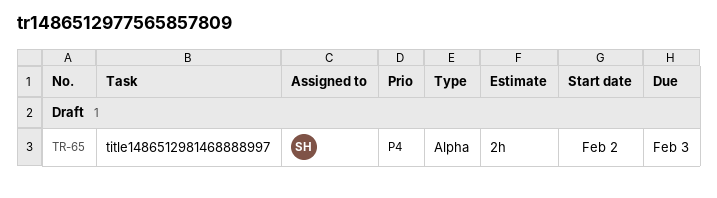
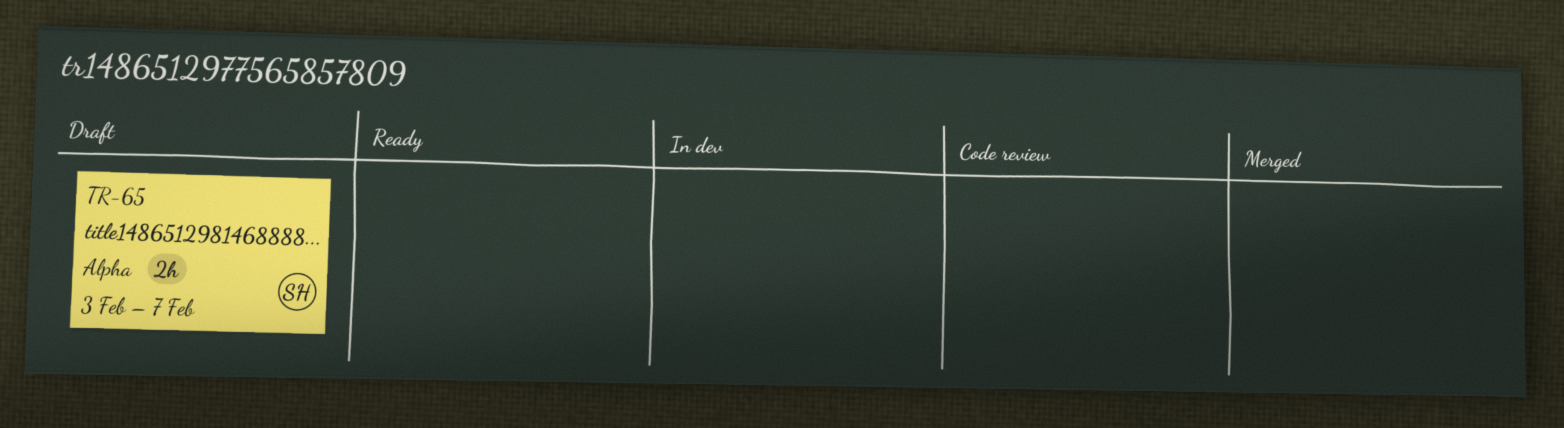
TR-65, start: Feb 2 -> Feb 3
TR-65, due: Feb 3 -> Feb 7

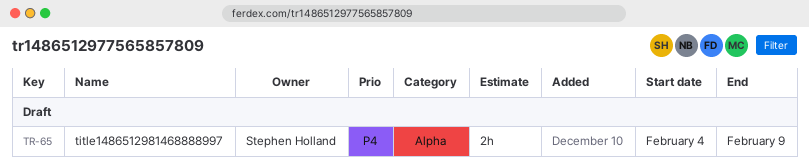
TR-65, start: Feb 3 -> Feb 4
TR-65, due: Feb 7 -> Feb 9

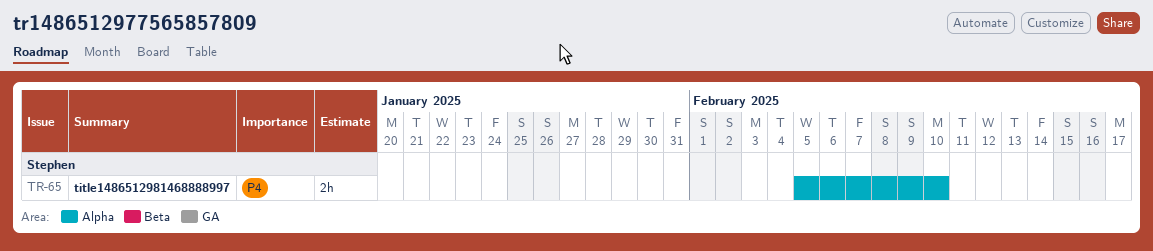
TR-65, start: Feb 4 -> Feb 5
TR-65, due: Feb 9 -> Feb 10

